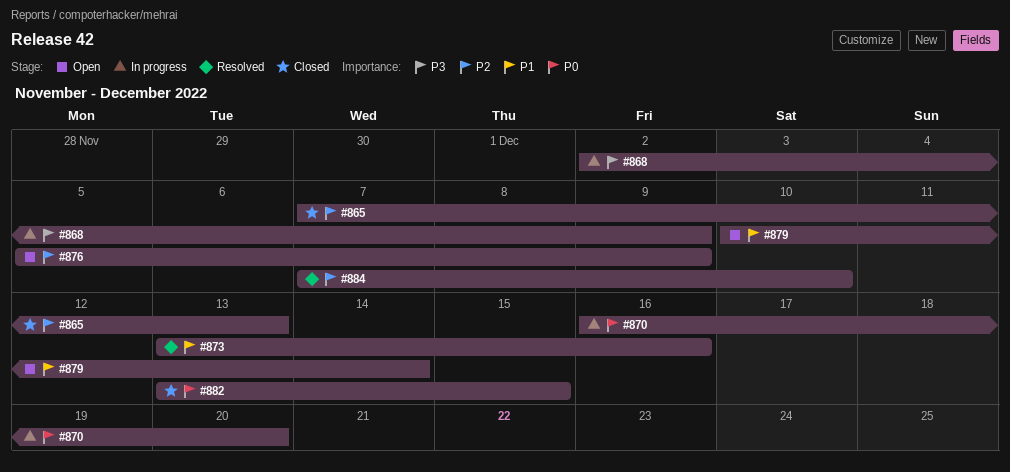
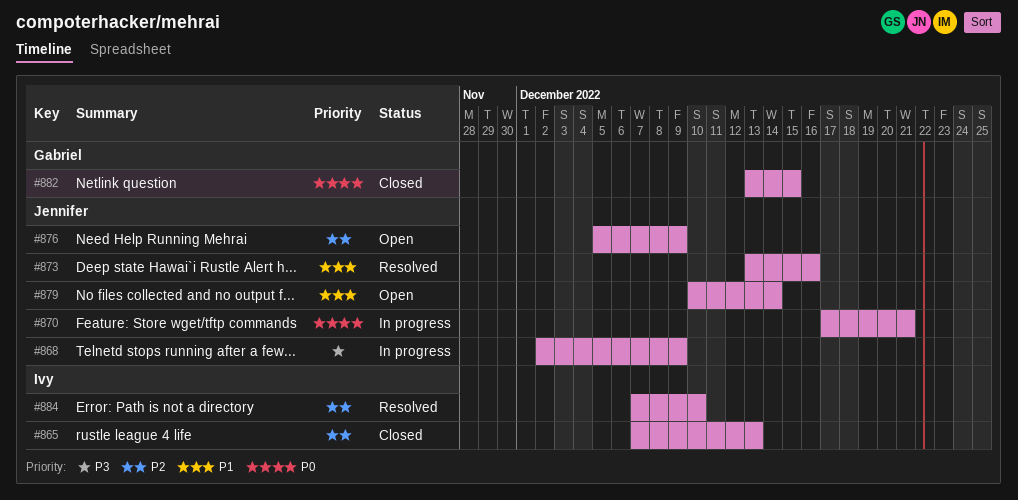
#870, start: Dec 16 -> Dec 17
#870, due: Dec 20 -> Dec 21

